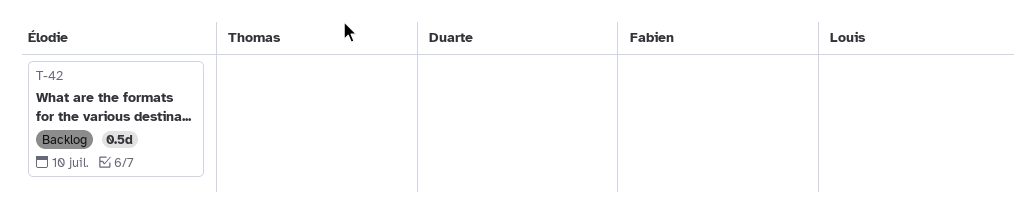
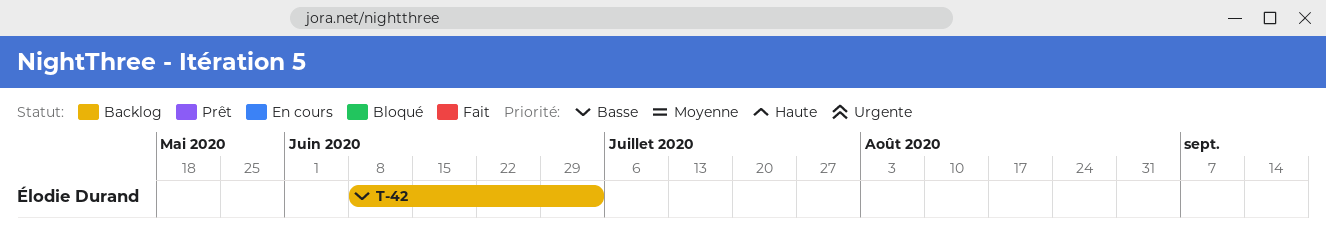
T-42, due: Jul 10 -> Jul 3

